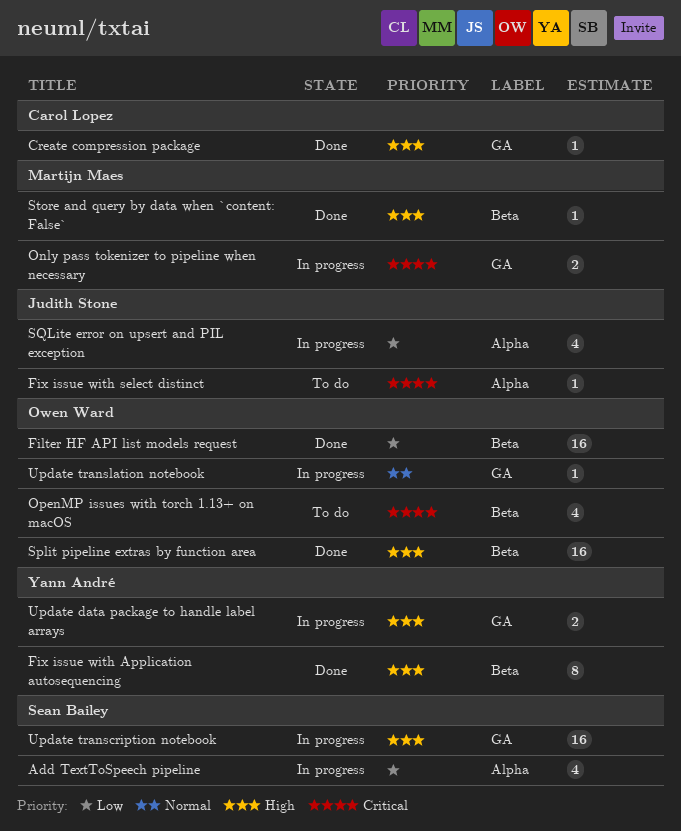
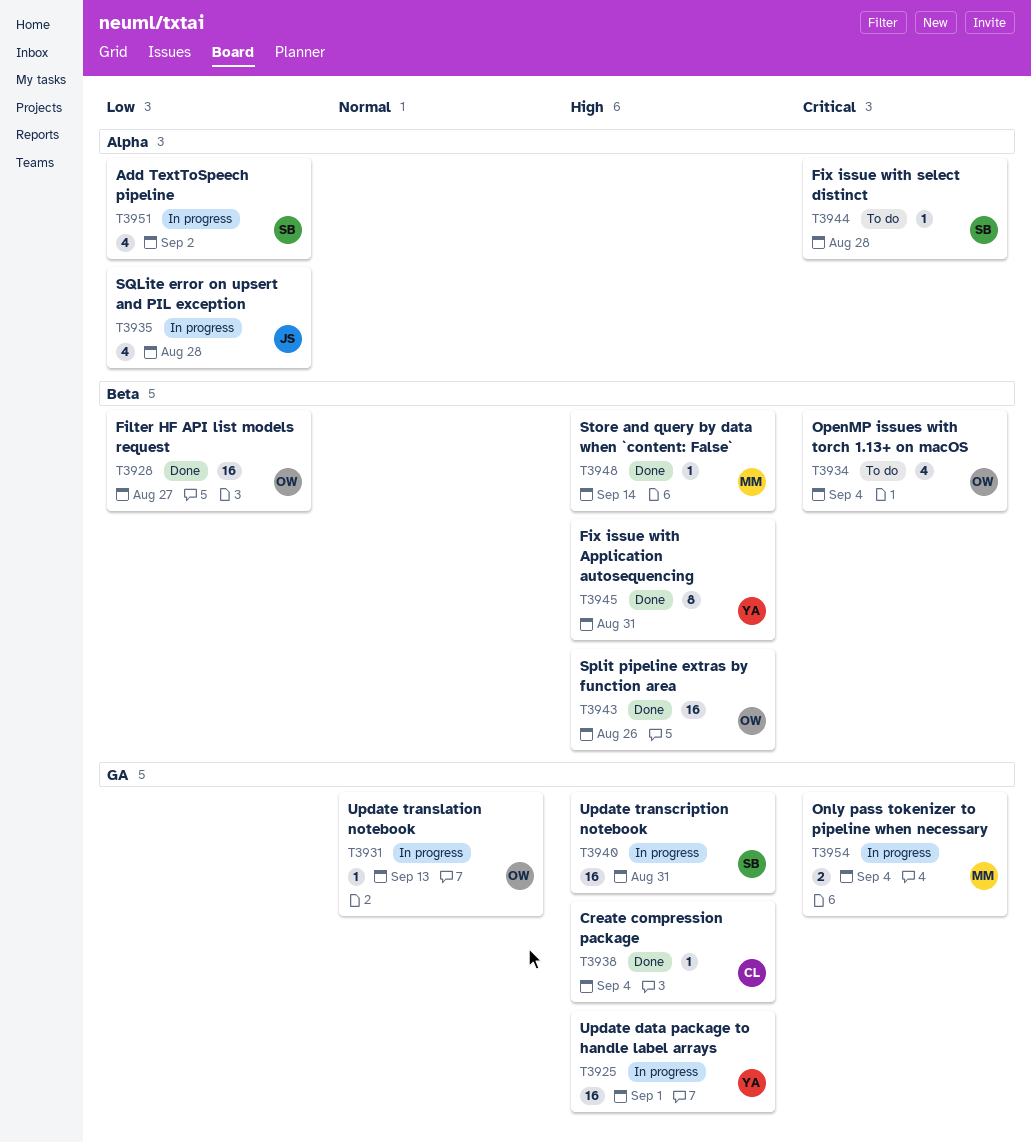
Fix issue with select distinct, owner: Judith Stone -> Sean Bailey
Update data package to handle label arrays, estimate: 2 -> 16

